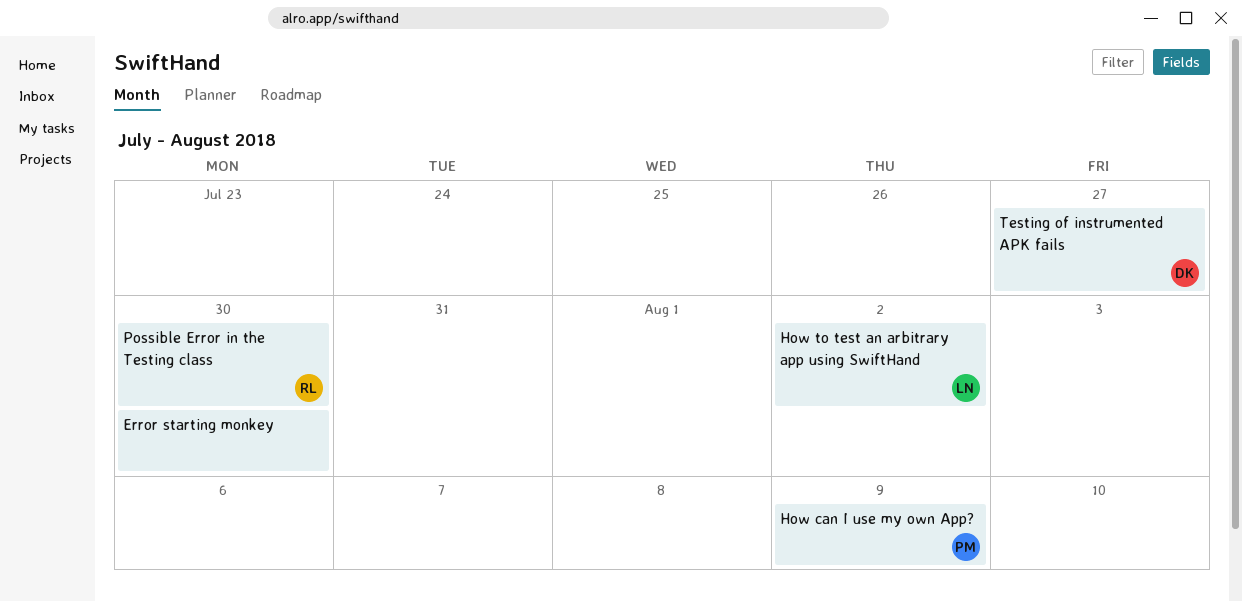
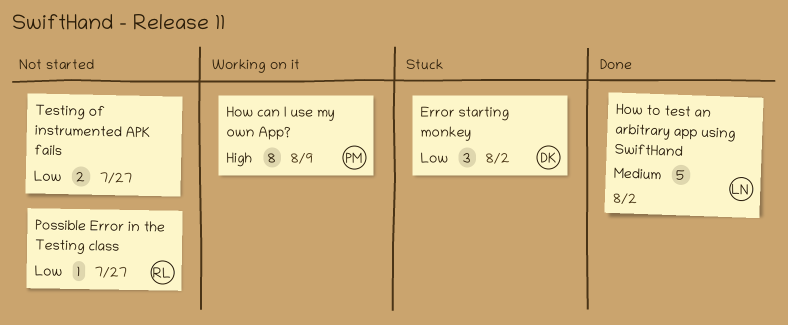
Error starting monkey, owner: none -> DK
Error starting monkey, due: Jul 30 -> Aug 2
Possible Error in the Testing class, due: Jul 30 -> Jul 27
Testing of instrumented APK fails, owner: DK -> none

